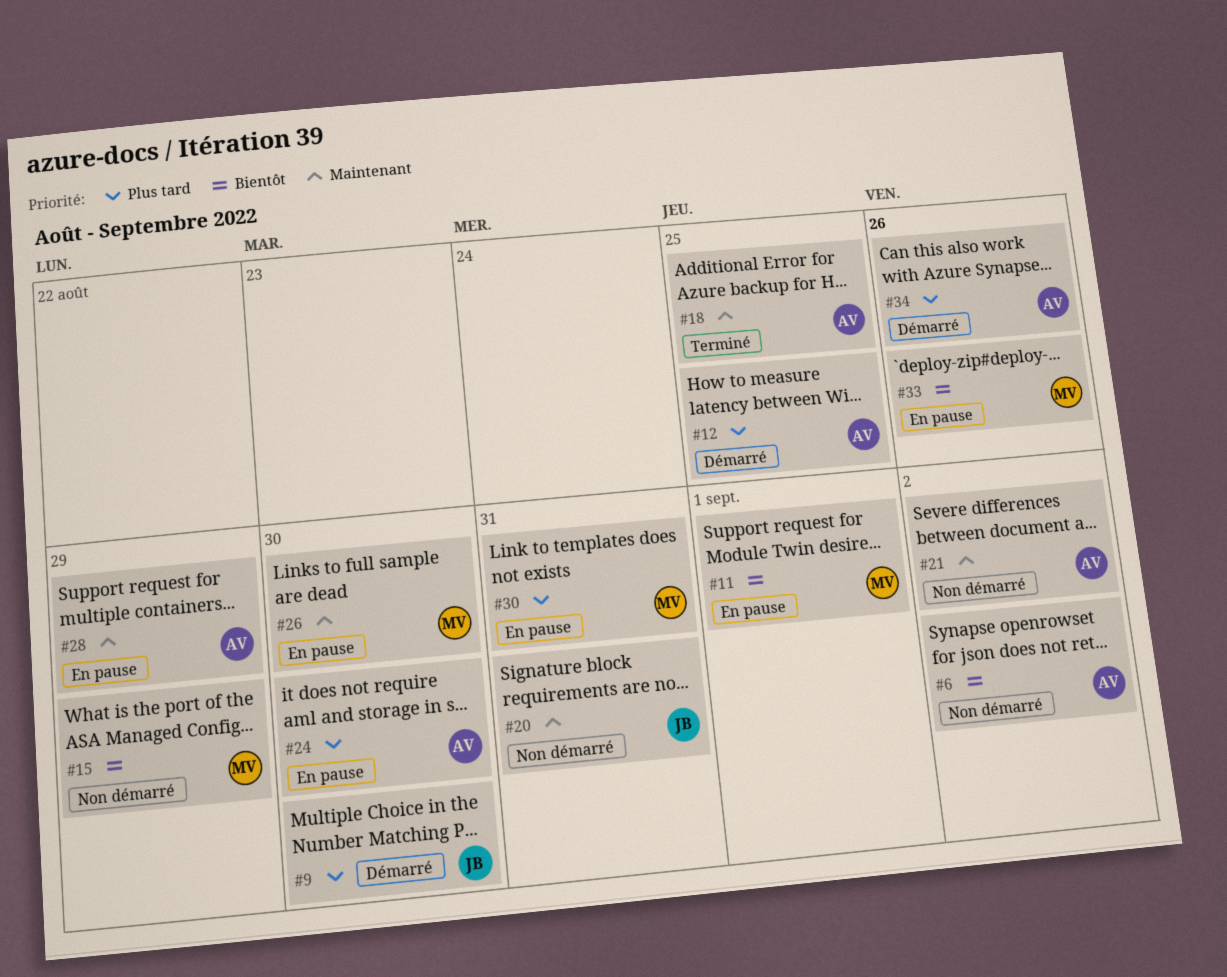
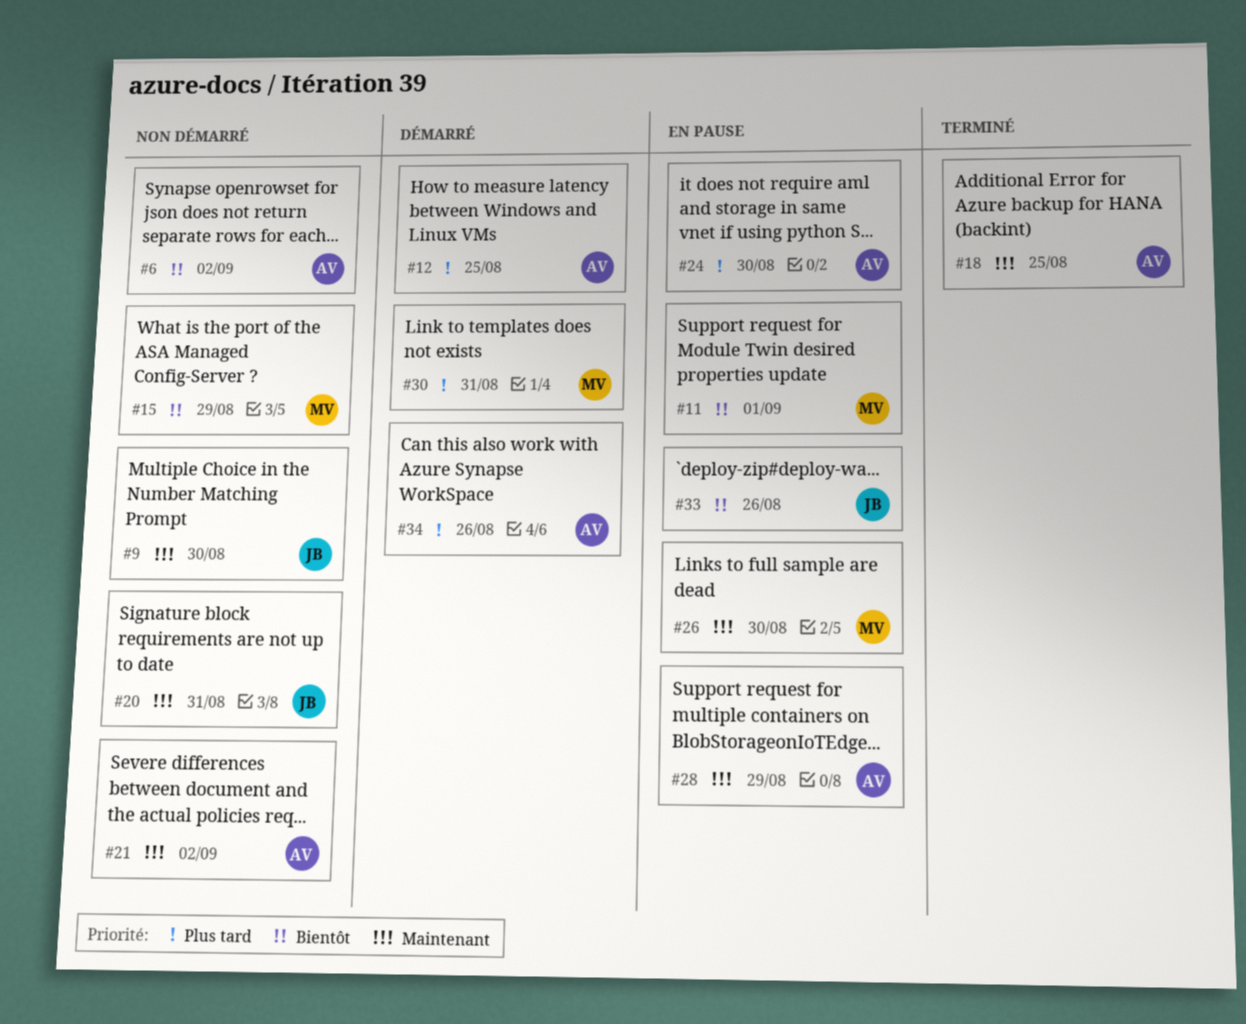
#9, status: Démarré -> Non démarré
#9, priority: Plus tard -> Maintenant
#30, status: En pause -> Démarré
#33, owner: MV -> JB

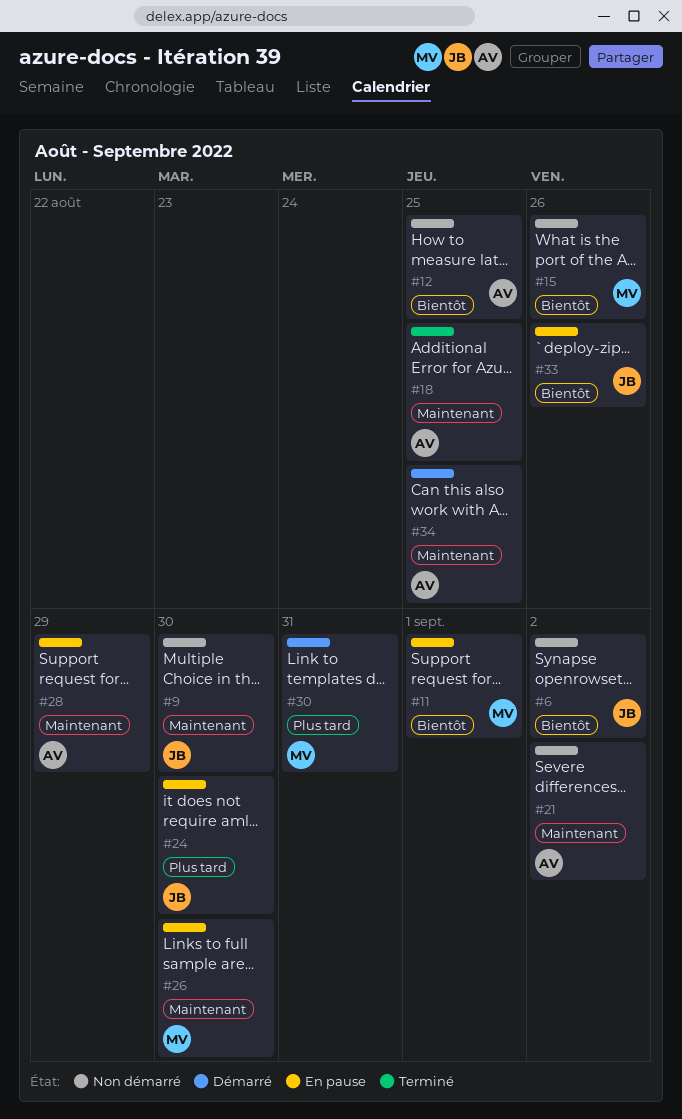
#6, owner: AV -> JB
#12, status: Démarré -> Non démarré
#12, priority: Plus tard -> Bientôt
#15, due: Aug 29 -> Aug 26
#20: present -> none
#24, owner: AV -> JB
#34, priority: Plus tard -> Maintenant
#34, due: Aug 26 -> Aug 25

